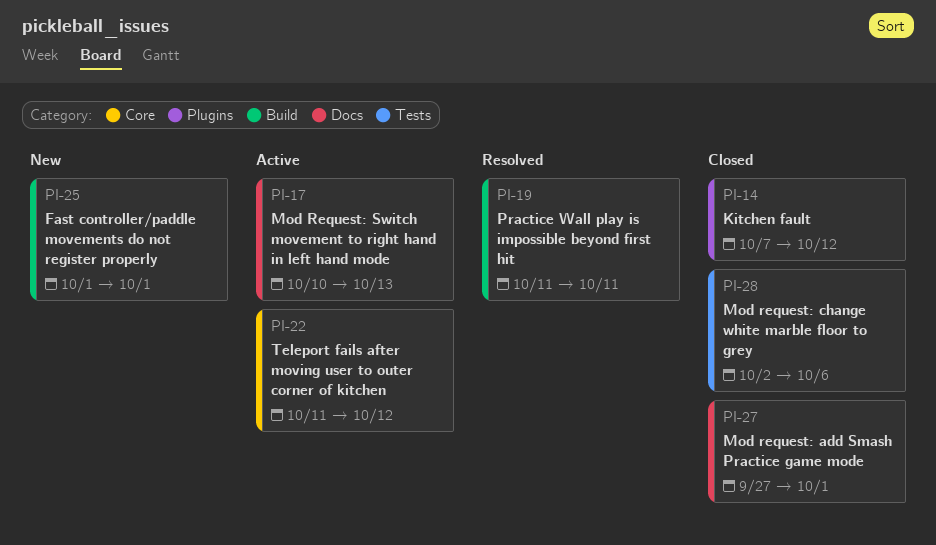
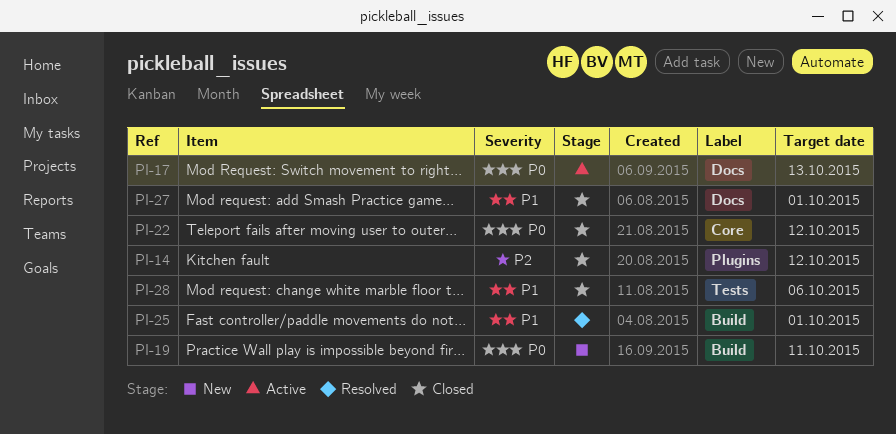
PI-19, status: Resolved -> New
PI-22, status: Active -> Closed
PI-25, status: New -> Resolved

